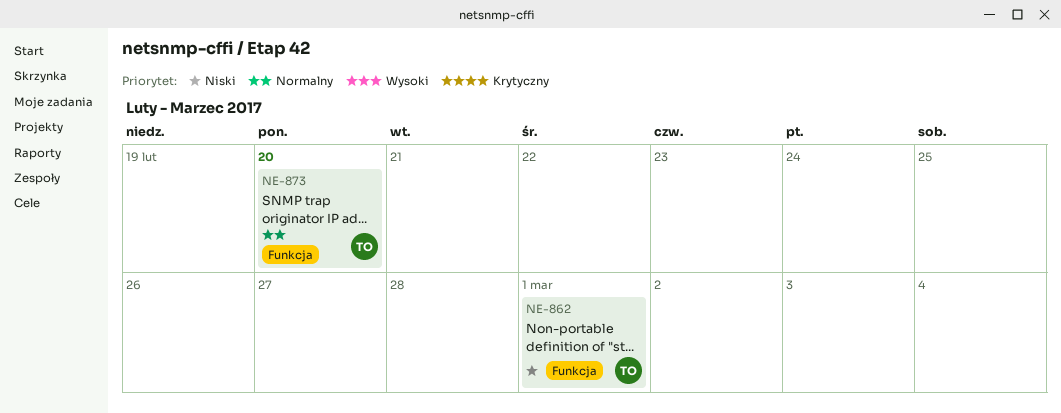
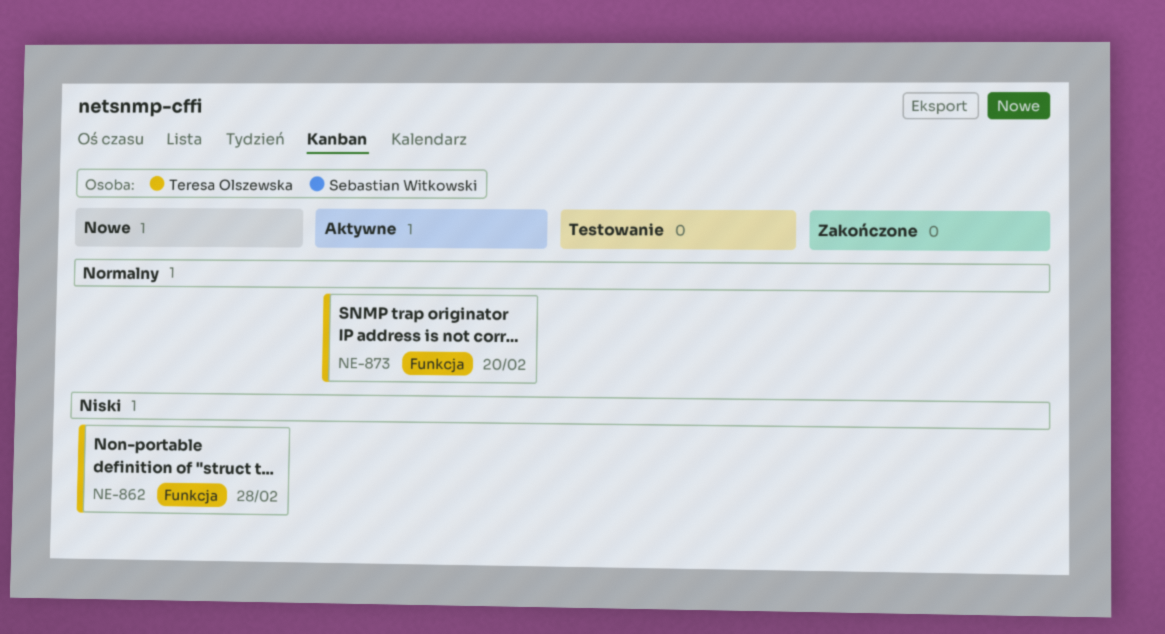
NE-862, due: Mar 1 -> Feb 28

